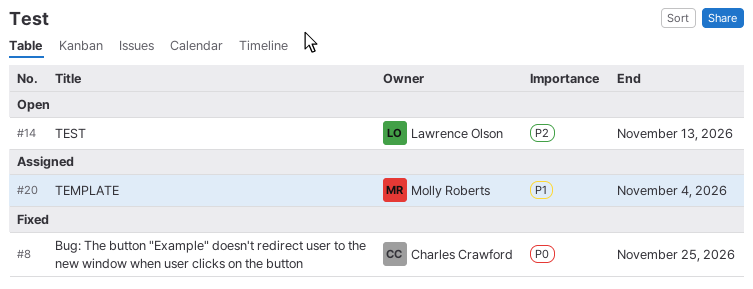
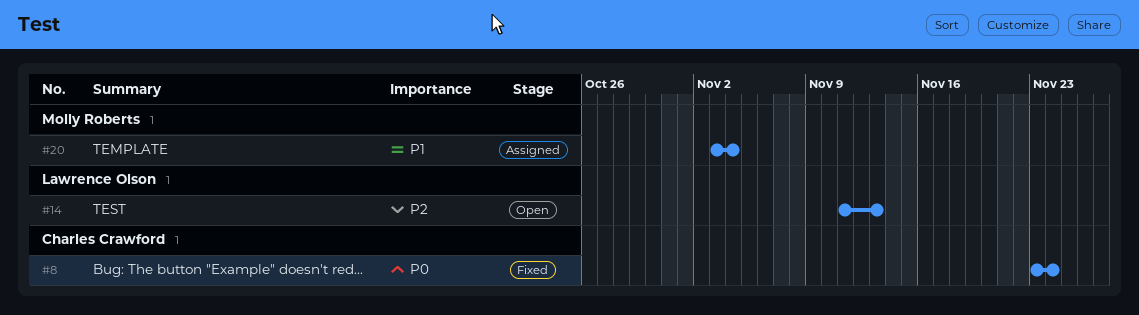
#8, due: Nov 25 -> Nov 24

